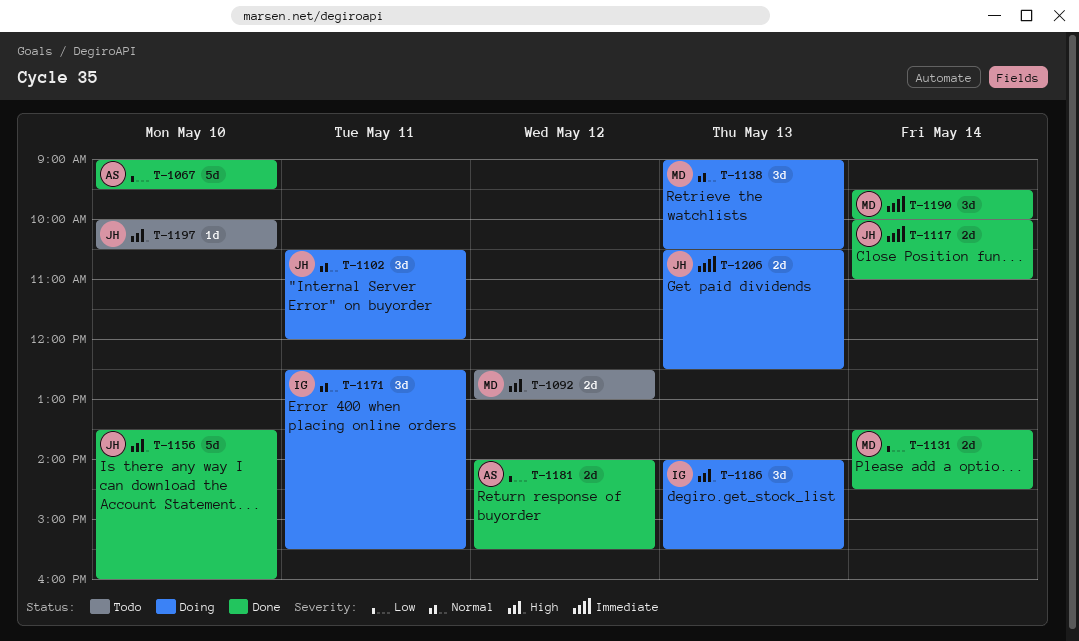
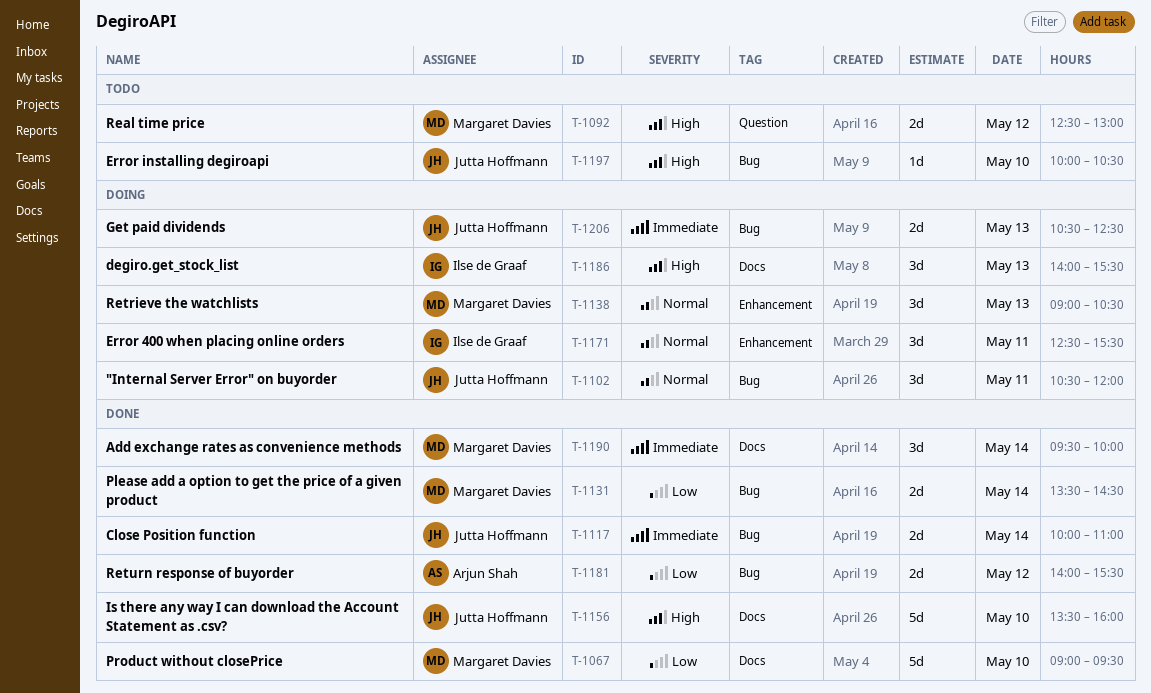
T-1067, owner: Arjun Shah -> Margaret Davies

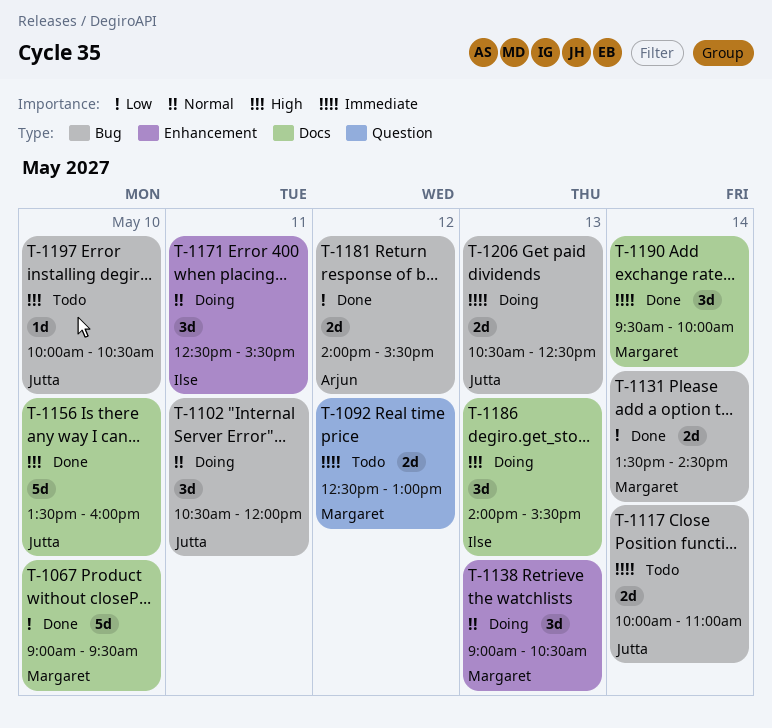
T-1092, priority: High -> Immediate
T-1117, status: Done -> Todo

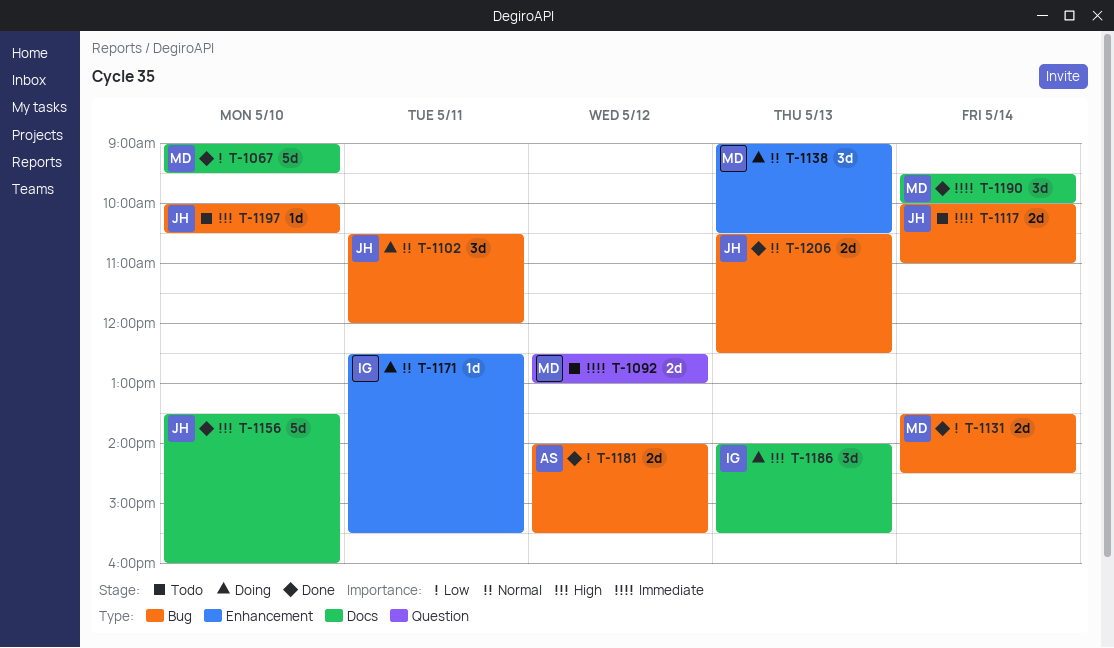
T-1171, estimate: 3d -> 1d
T-1206, status: Doing -> Done
T-1206, priority: Immediate -> Normal

